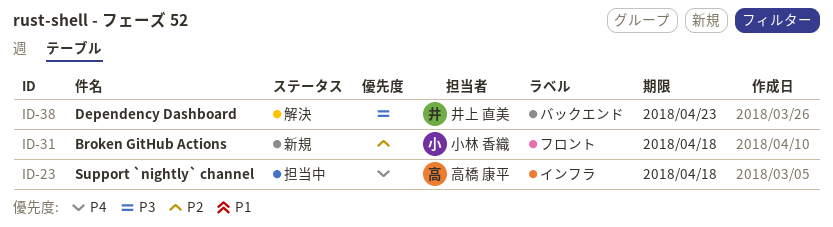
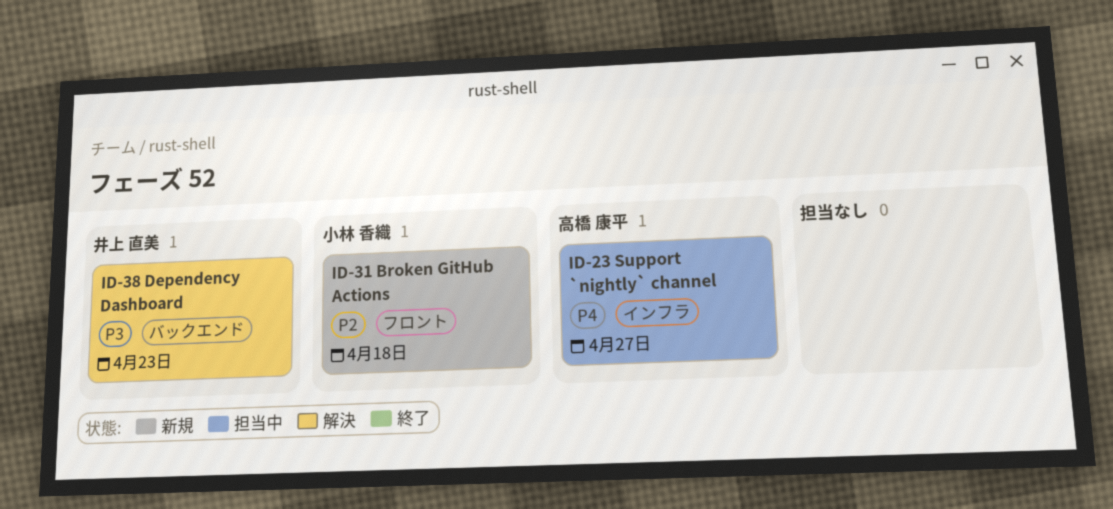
ID-23, due: Apr 18 -> Apr 27

